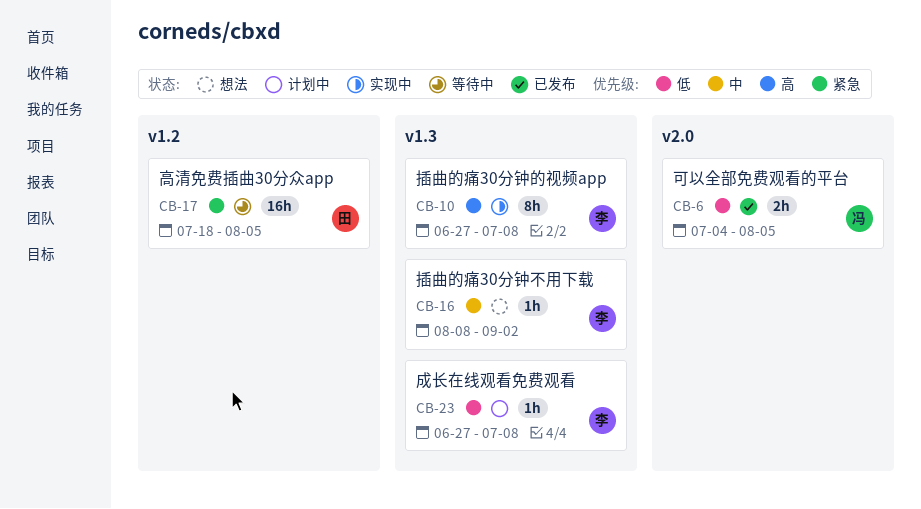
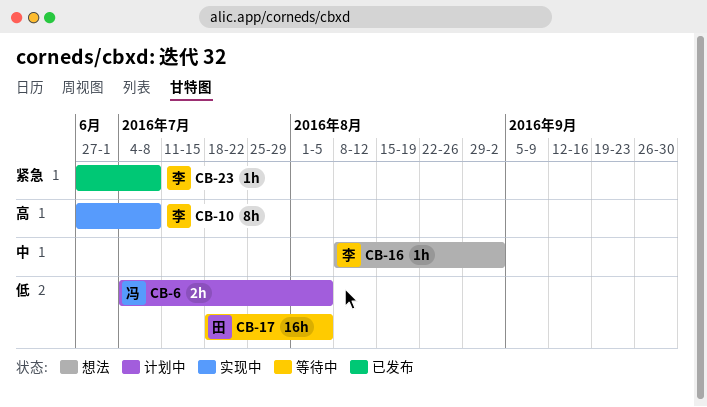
CB-6, status: 已发布 -> 计划中
CB-17, priority: 紧急 -> 低
CB-23, status: 计划中 -> 已发布
CB-23, priority: 低 -> 紧急

